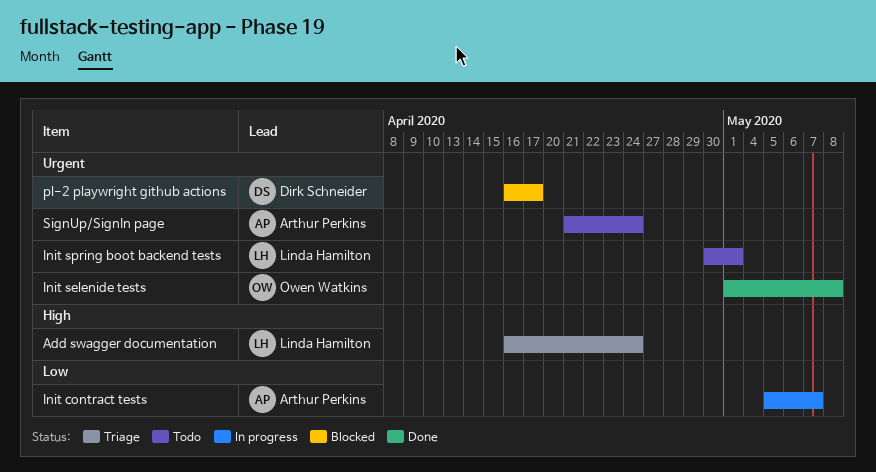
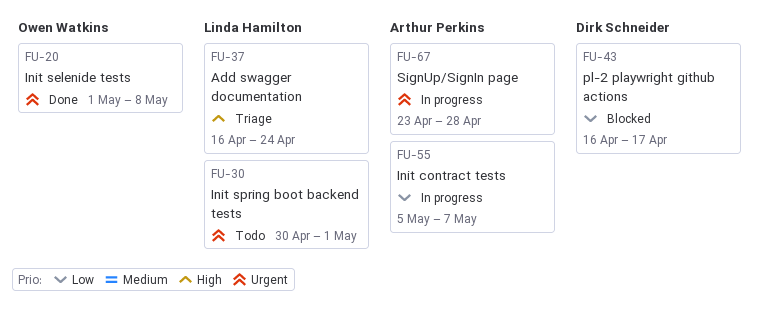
pl-2 playwright github actions, priority: Urgent -> Low
SignUp/SignIn page, status: Todo -> In progress
SignUp/SignIn page, start: Apr 21 -> Apr 23
SignUp/SignIn page, due: Apr 24 -> Apr 28

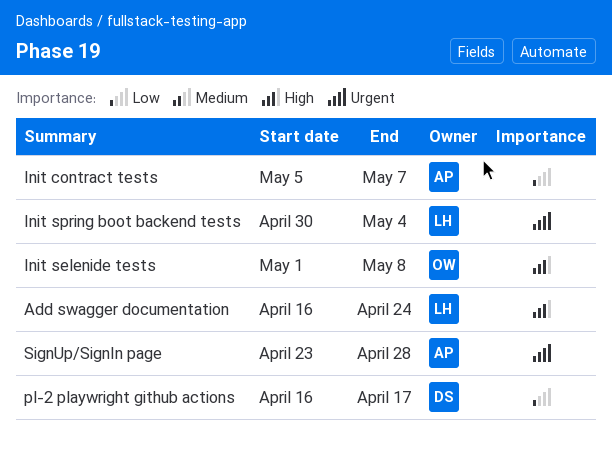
Init selenide tests, priority: Urgent -> High
Init spring boot backend tests, due: May 1 -> May 4

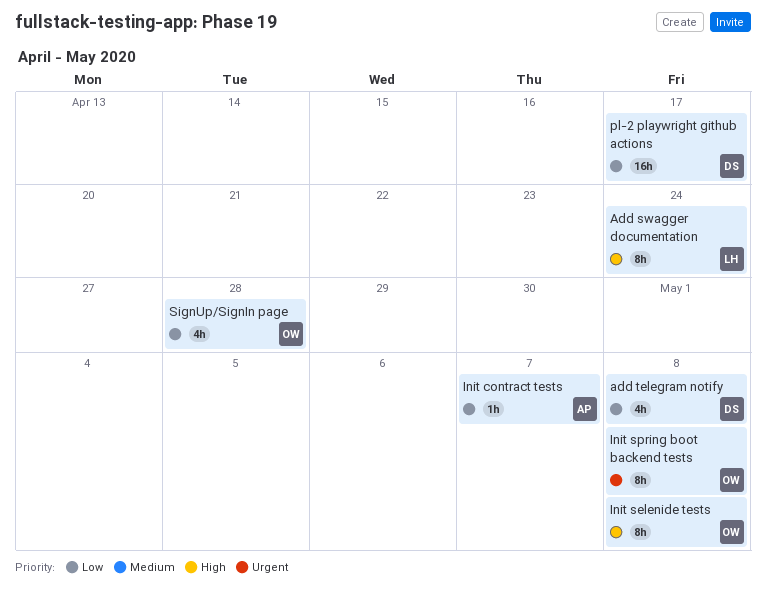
add telegram notify: none -> present
Init spring boot backend tests, owner: LH -> OW
Init spring boot backend tests, due: May 4 -> May 8
SignUp/SignIn page, owner: AP -> OW
SignUp/SignIn page, priority: Urgent -> Low

